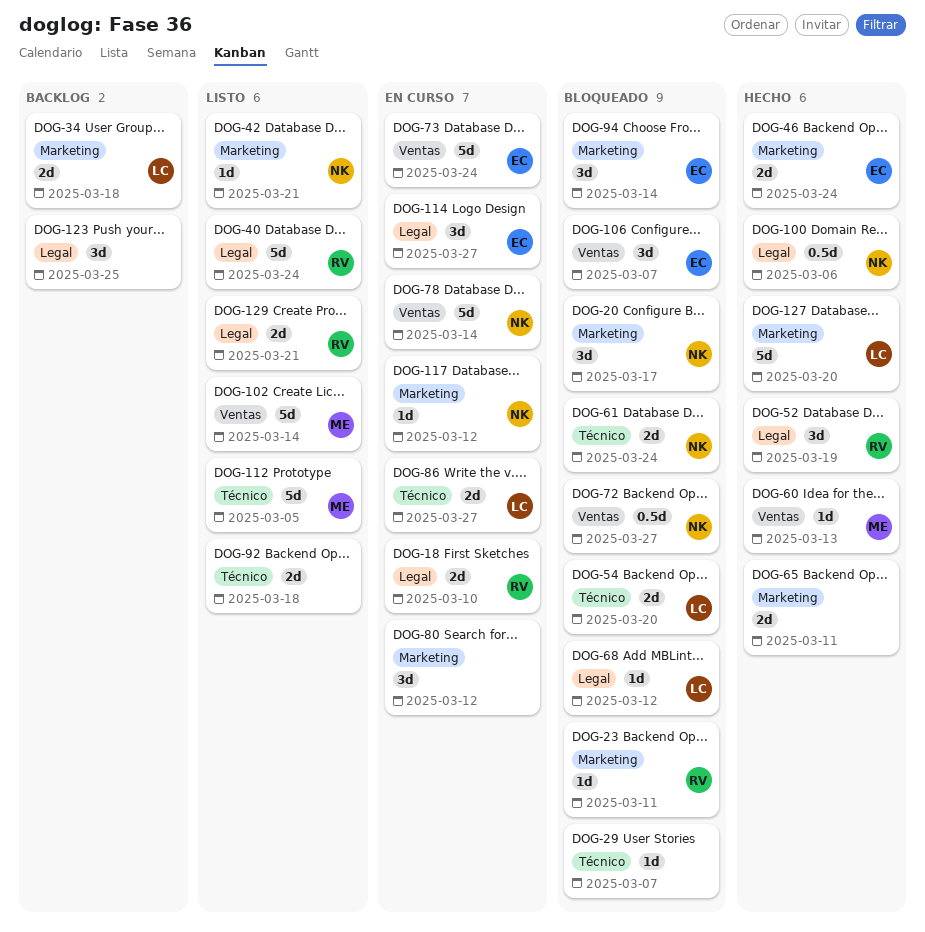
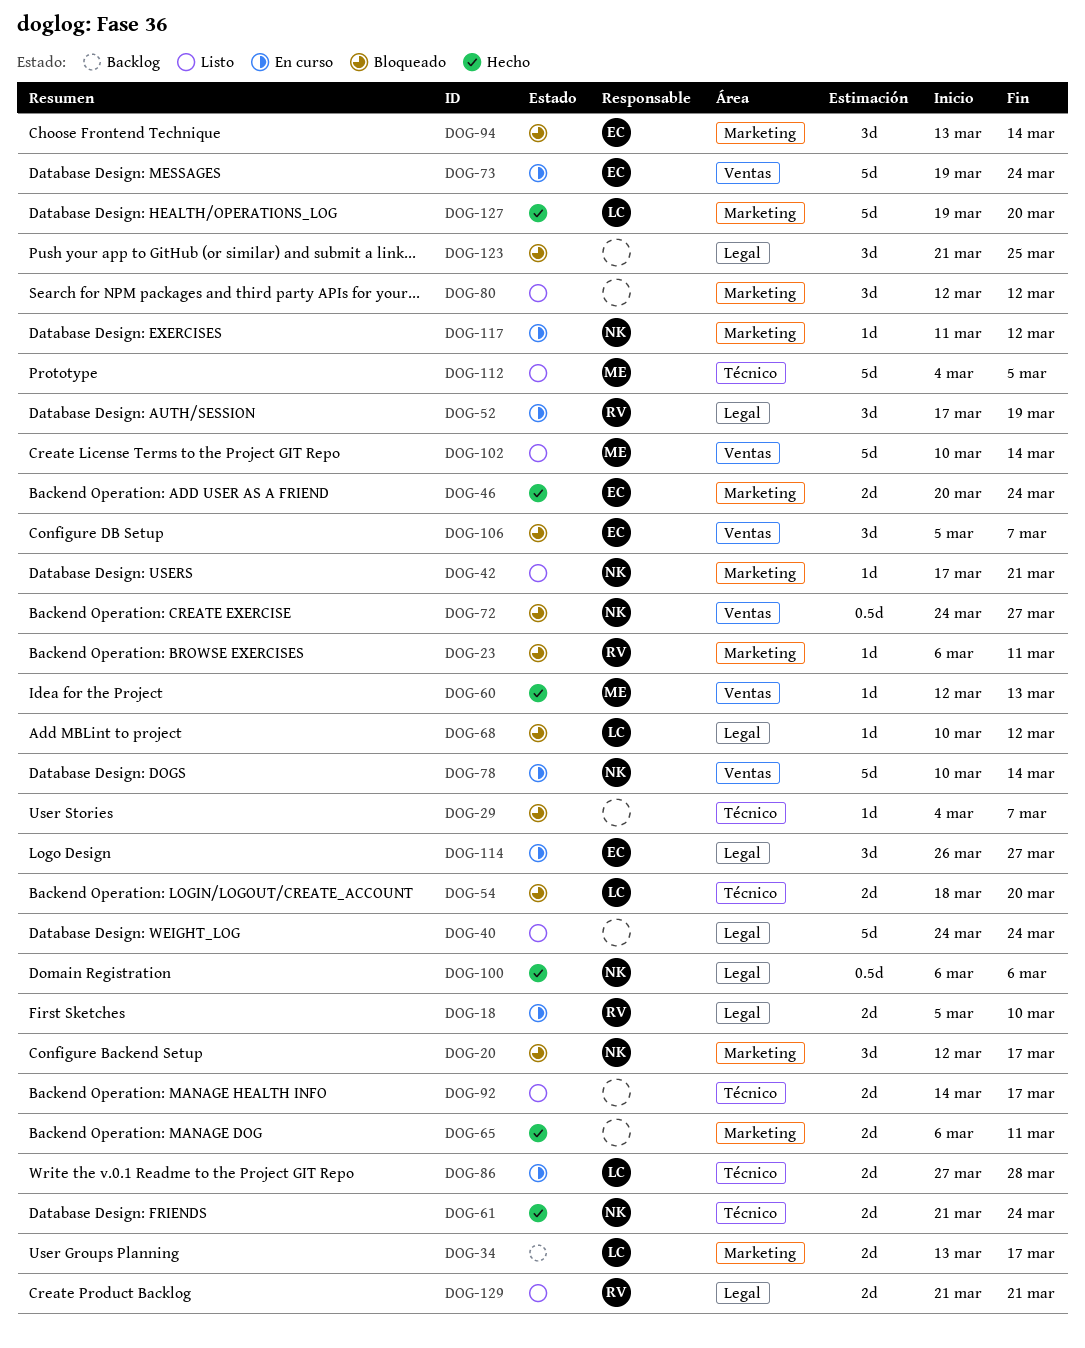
DOG-34, due: Mar 18 -> Mar 17
DOG-40, owner: RV -> none
DOG-52, status: Hecho -> En curso
DOG-61, status: Bloqueado -> Hecho
DOG-80, status: En curso -> Listo
DOG-86, due: Mar 27 -> Mar 28
DOG-92, due: Mar 18 -> Mar 17
DOG-123, status: Backlog -> Bloqueado

